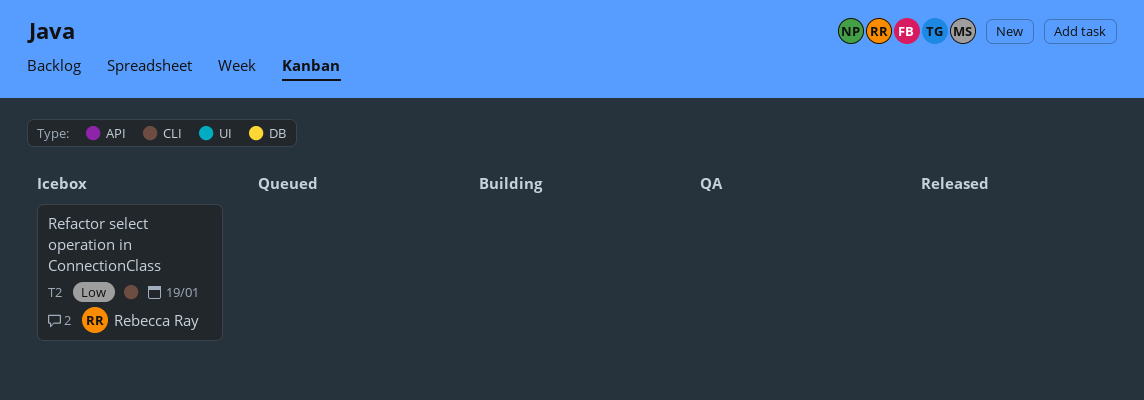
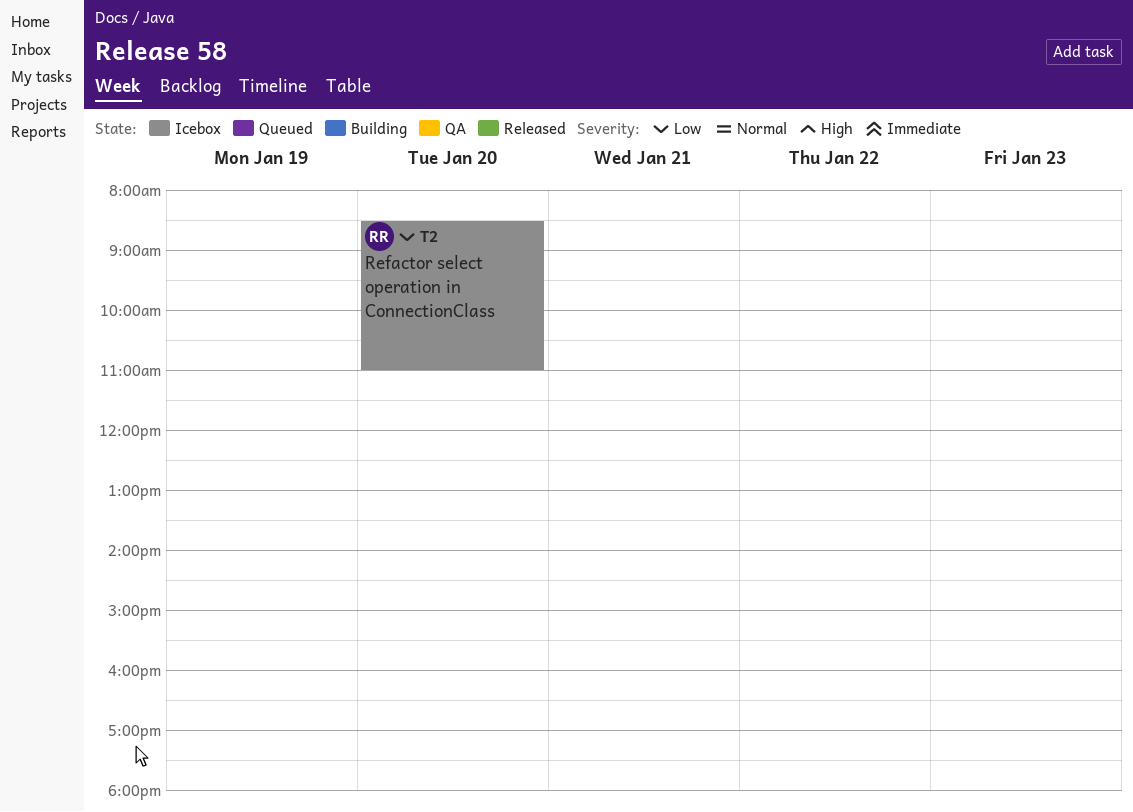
T2, day: Jan 19 -> Jan 20

